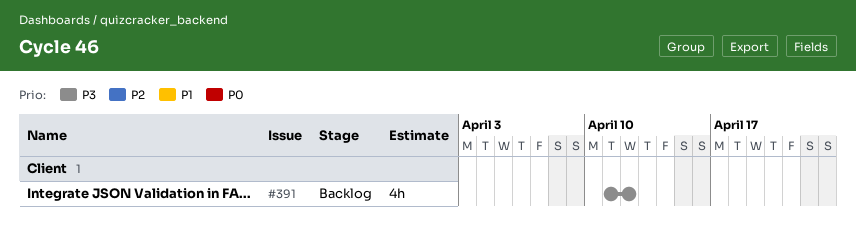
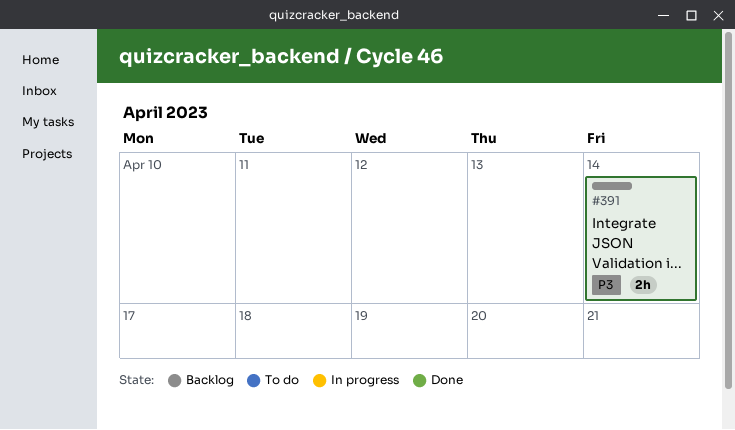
#391, estimate: 4h -> 2h
#391, due: Apr 12 -> Apr 14

